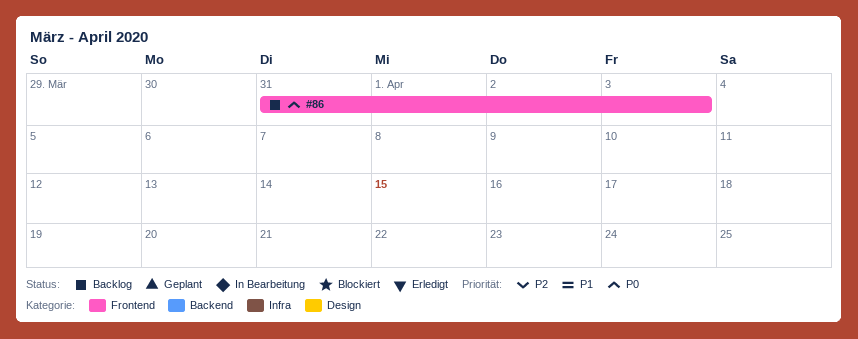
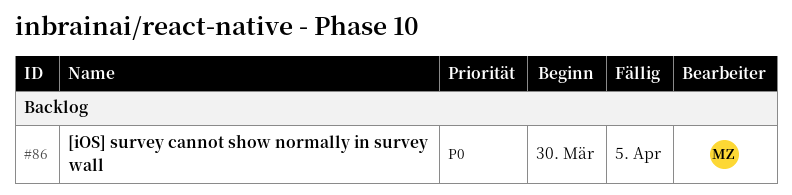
#86, start: Mar 31 -> Mar 30
#86, due: Apr 3 -> Apr 5

